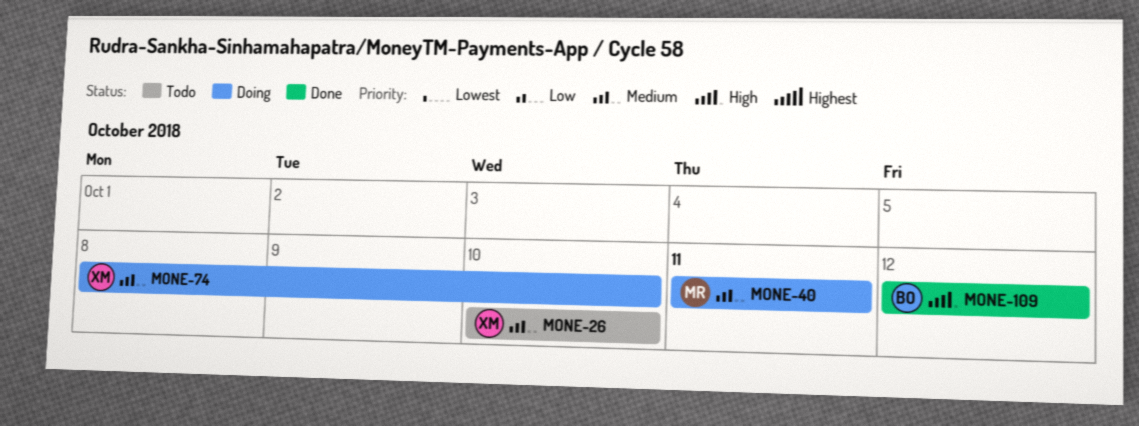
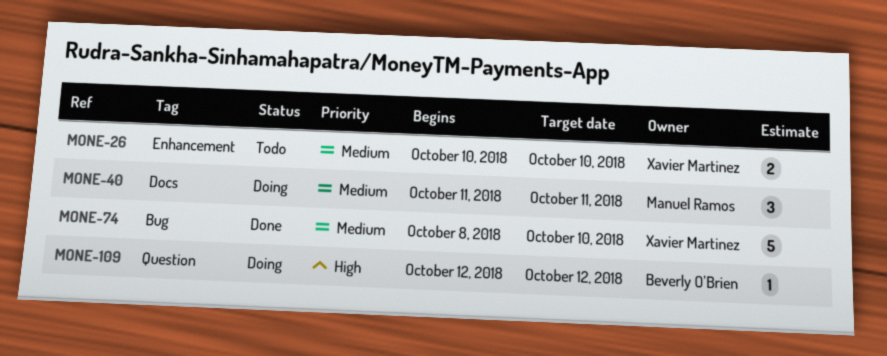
MONE-74, status: Doing -> Done
MONE-109, status: Done -> Doing

